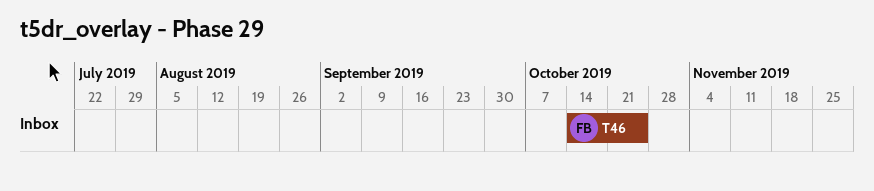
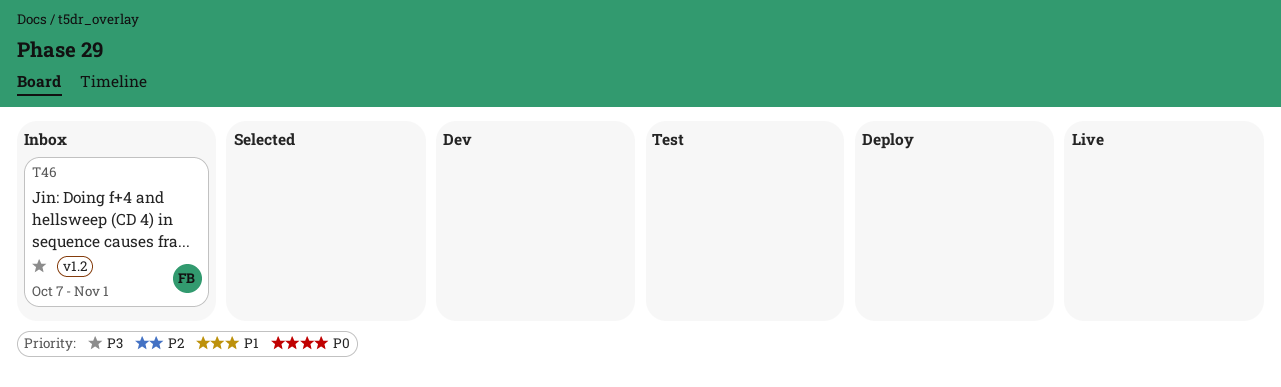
T46, start: Oct 14 -> Oct 7
T46, due: Oct 25 -> Nov 1

